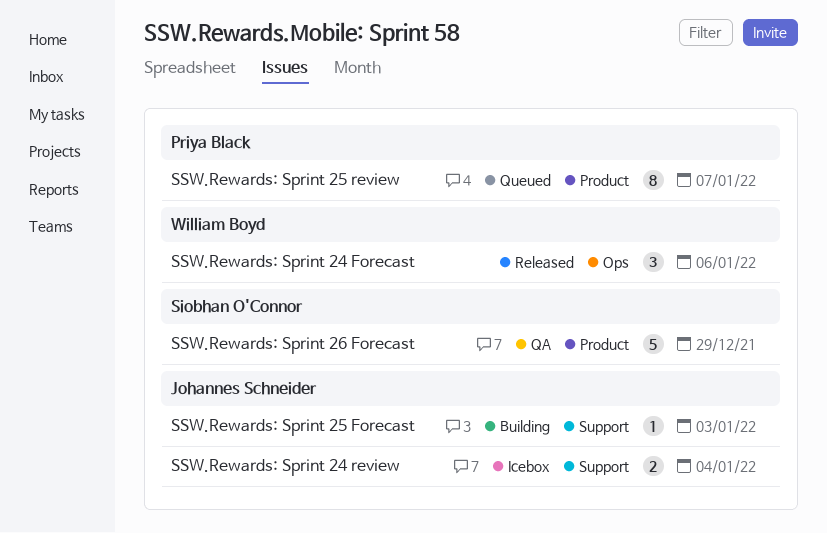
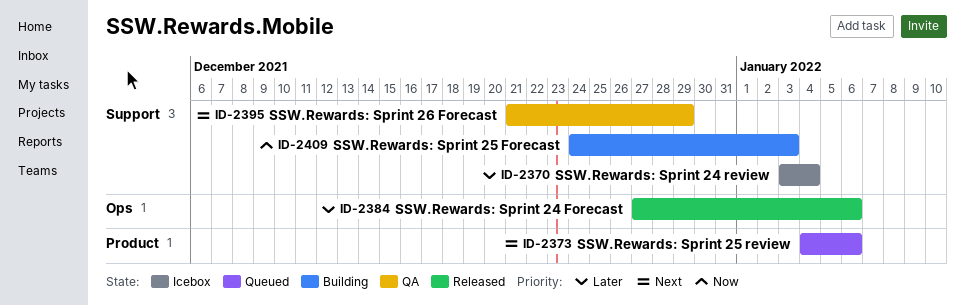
SSW.Rewards: Sprint 25 review, due: Jan 7 -> Jan 6
SSW.Rewards: Sprint 26 Forecast, label: Product -> Support

